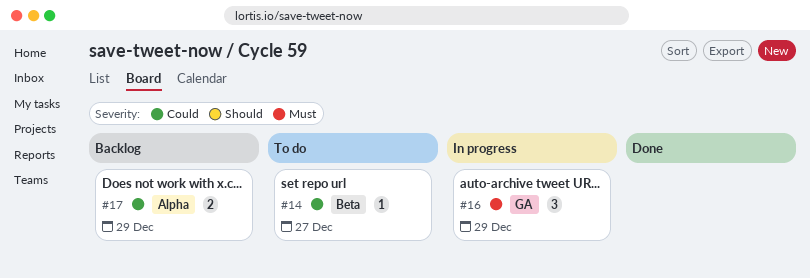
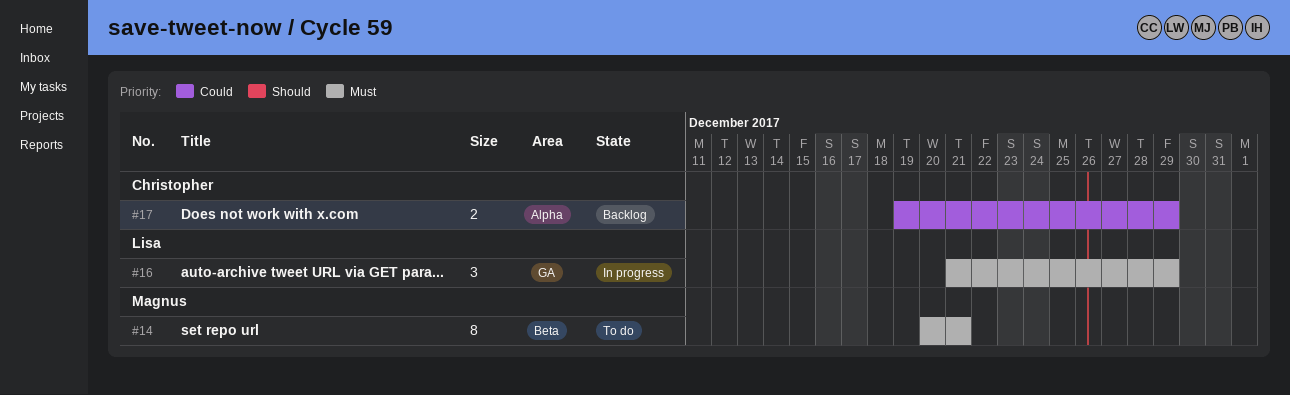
#14, priority: Could -> Must
#14, estimate: 1 -> 8
#14, due: Dec 27 -> Dec 21

